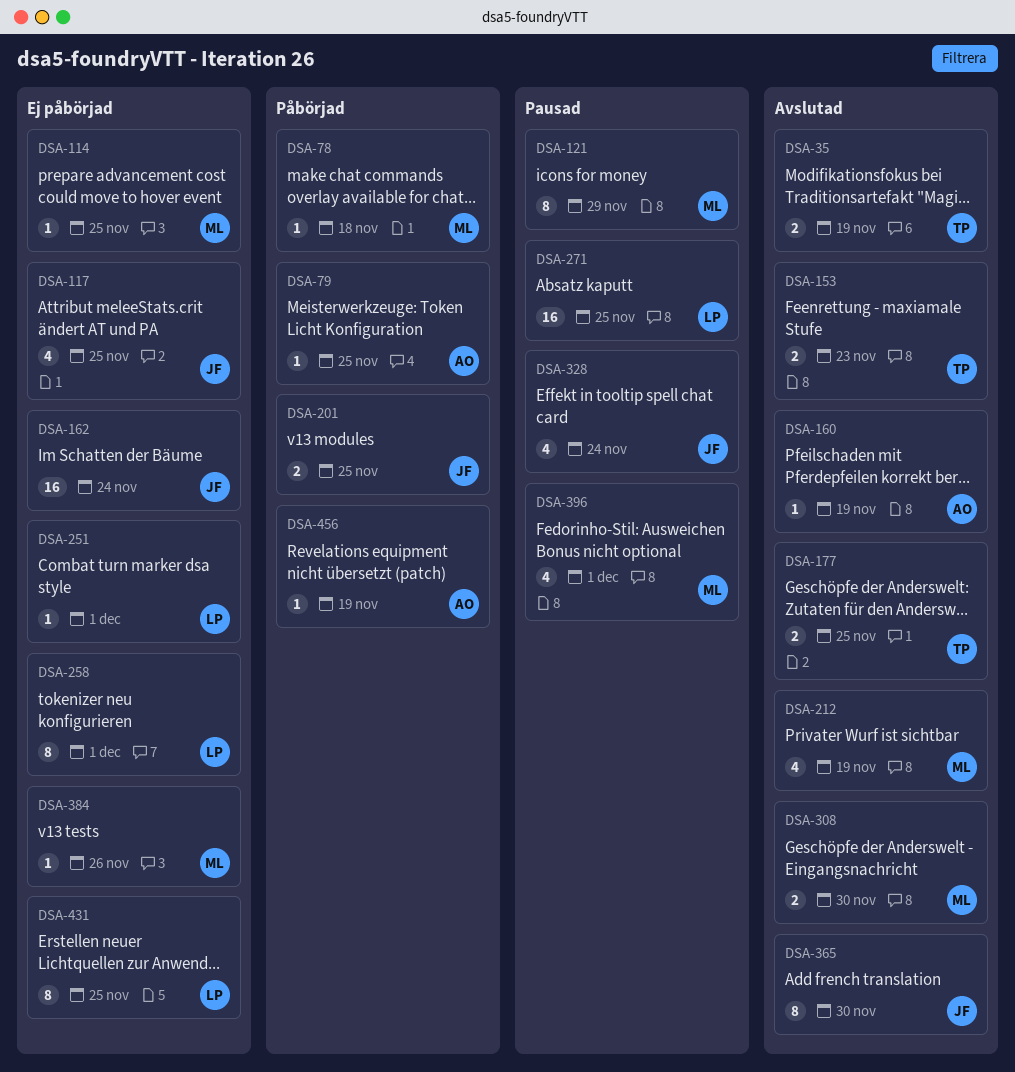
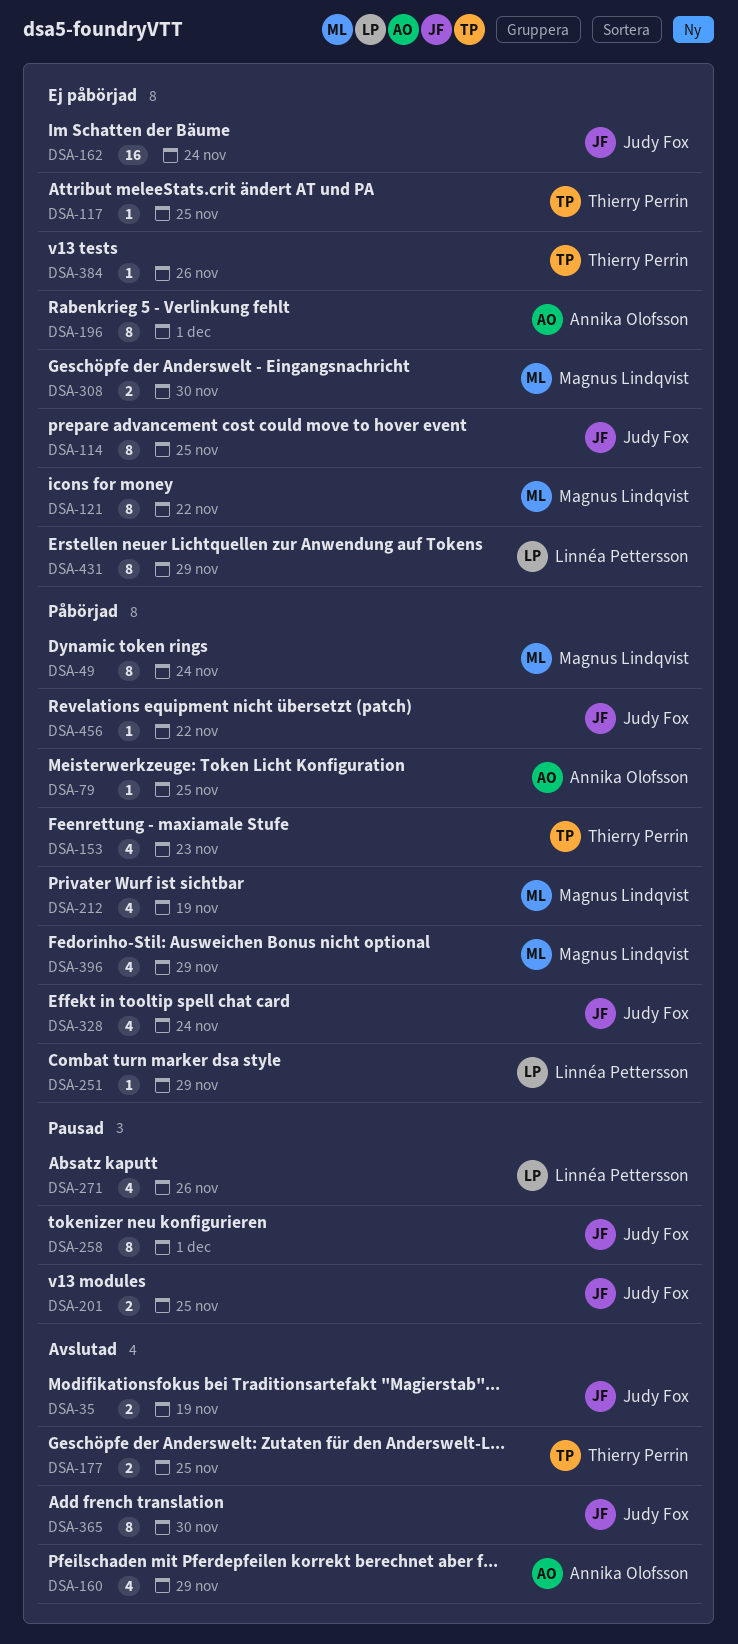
DSA-35, owner: Thierry Perrin -> Judy Fox
DSA-49: none -> present
DSA-78: present -> none
DSA-114, owner: Magnus Lindqvist -> Judy Fox
DSA-114, estimate: 1 -> 8
DSA-117, owner: Judy Fox -> Thierry Perrin
DSA-117, estimate: 4 -> 1
DSA-121, status: Pausad -> Ej påbörjad
DSA-121, due: Nov 29 -> Nov 22
DSA-153, status: Avslutad -> Påbörjad
DSA-153, estimate: 2 -> 4
DSA-160, estimate: 1 -> 4
DSA-160, due: Nov 19 -> Nov 29
DSA-196: none -> present
DSA-201, status: Påbörjad -> Pausad
DSA-212, status: Avslutad -> Påbörjad
DSA-251, status: Ej påbörjad -> Påbörjad
DSA-251, due: Dec 1 -> Nov 29
DSA-258, status: Ej påbörjad -> Pausad
DSA-258, owner: Linnéa Pettersson -> Judy Fox
DSA-271, estimate: 16 -> 4
DSA-271, due: Nov 25 -> Nov 26
DSA-308, status: Avslutad -> Ej påbörjad
DSA-328, status: Pausad -> Påbörjad
DSA-384, owner: Magnus Lindqvist -> Thierry Perrin
DSA-396, status: Pausad -> Påbörjad
DSA-396, due: Dec 1 -> Nov 29
DSA-431, due: Nov 25 -> Nov 29
DSA-456, owner: Annika Olofsson -> Judy Fox
DSA-456, due: Nov 19 -> Nov 22

